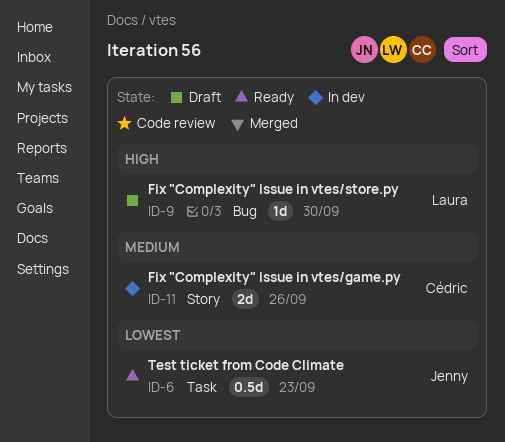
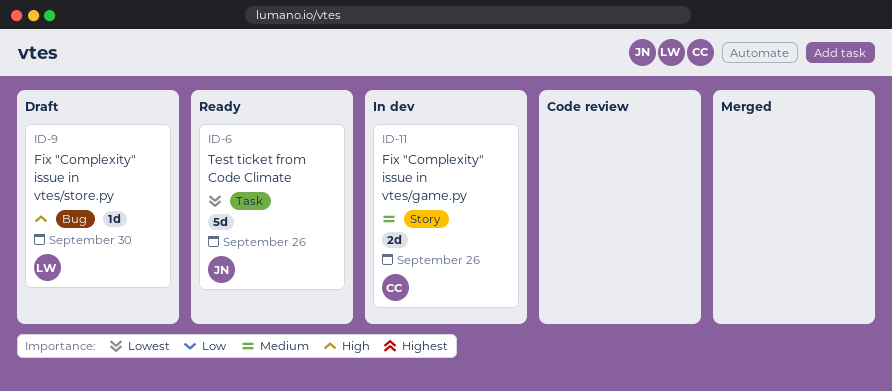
ID-6, estimate: 0.5d -> 5d
ID-6, due: Sep 23 -> Sep 26

